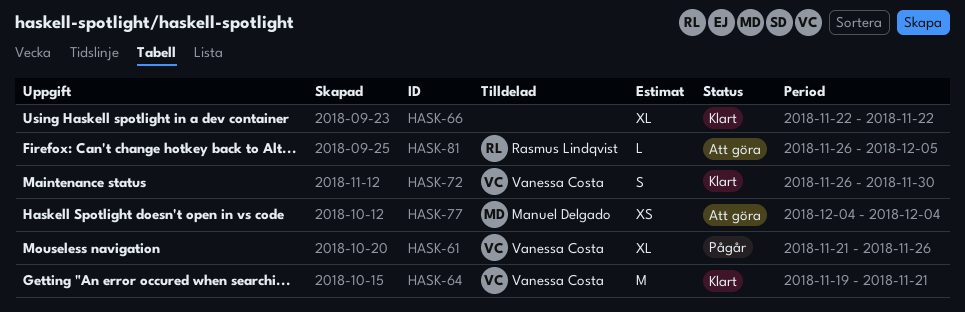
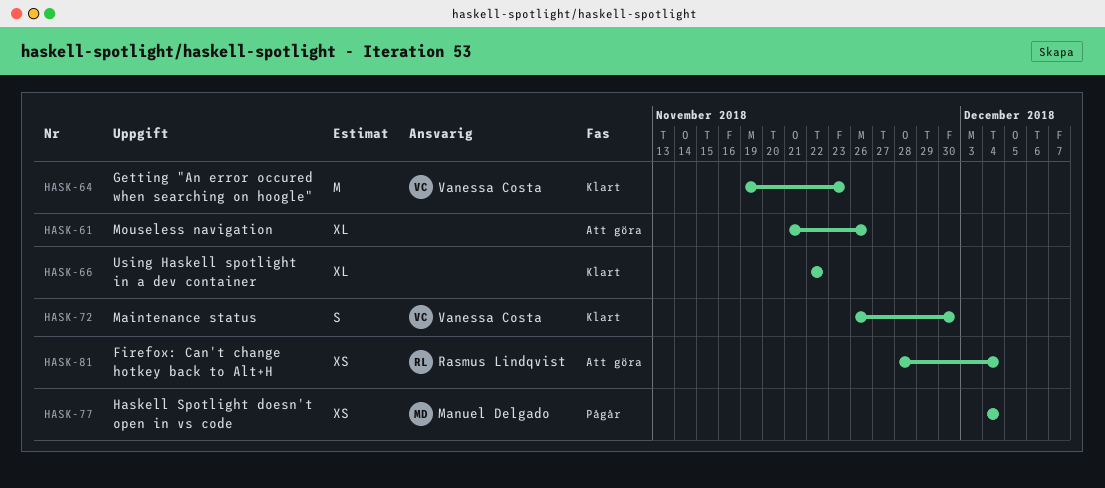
HASK-61, status: Pågår -> Att göra
HASK-61, owner: Vanessa Costa -> none
HASK-64, due: Nov 21 -> Nov 23
HASK-77, status: Att göra -> Pågår
HASK-81, estimate: L -> XS
HASK-81, start: Nov 26 -> Nov 28
HASK-81, due: Dec 5 -> Dec 4

